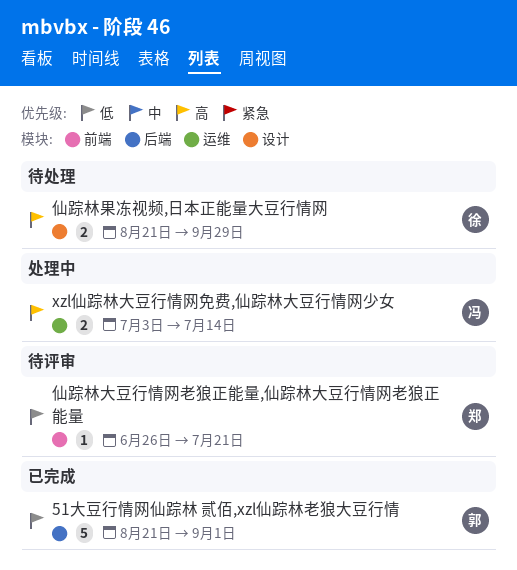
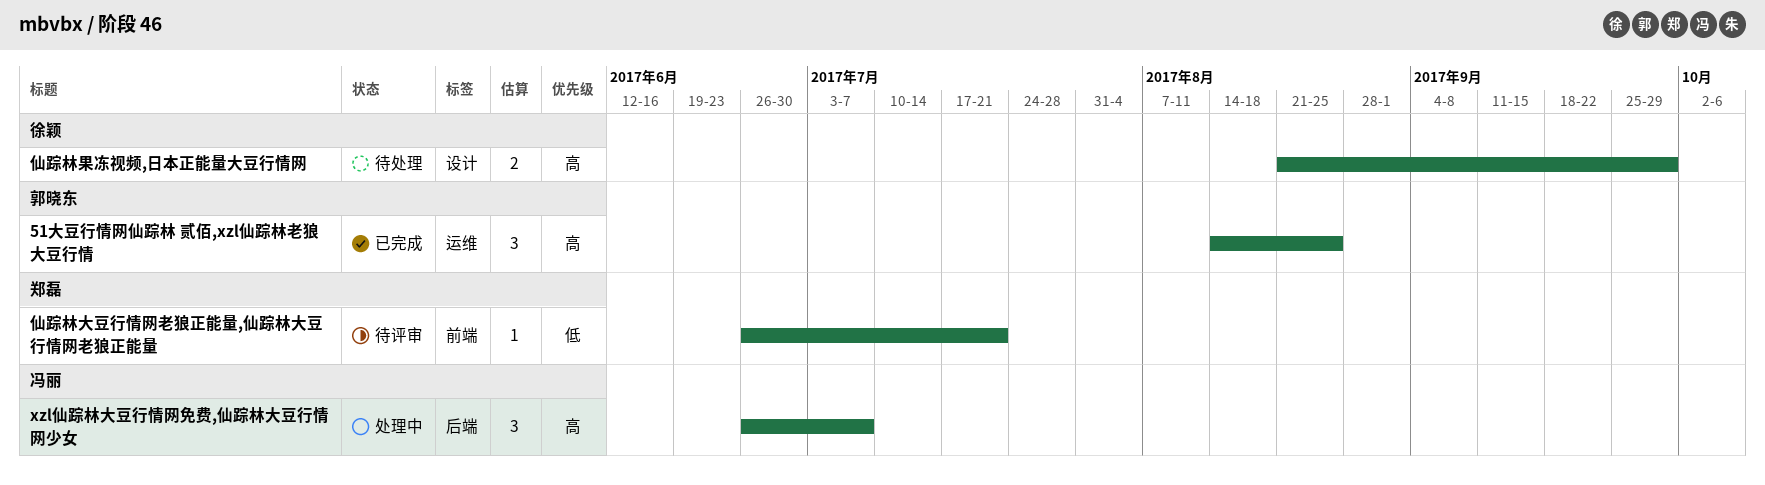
51大豆行情网仙踪林 贰佰,xzl仙踪林老狼大豆行情, priority: 低 -> 高
51大豆行情网仙踪林 贰佰,xzl仙踪林老狼大豆行情, label: 后端 -> 运维
51大豆行情网仙踪林 贰佰,xzl仙踪林老狼大豆行情, estimate: 5 -> 3
51大豆行情网仙踪林 贰佰,xzl仙踪林老狼大豆行情, start: Aug 21 -> Aug 14
51大豆行情网仙踪林 贰佰,xzl仙踪林老狼大豆行情, due: Sep 1 -> Aug 25
xzl仙踪林大豆行情网免费,仙踪林大豆行情网少女, label: 运维 -> 后端
xzl仙踪林大豆行情网免费,仙踪林大豆行情网少女, estimate: 2 -> 3
xzl仙踪林大豆行情网免费,仙踪林大豆行情网少女, start: Jul 3 -> Jun 26
xzl仙踪林大豆行情网免费,仙踪林大豆行情网少女, due: Jul 14 -> Jul 7

